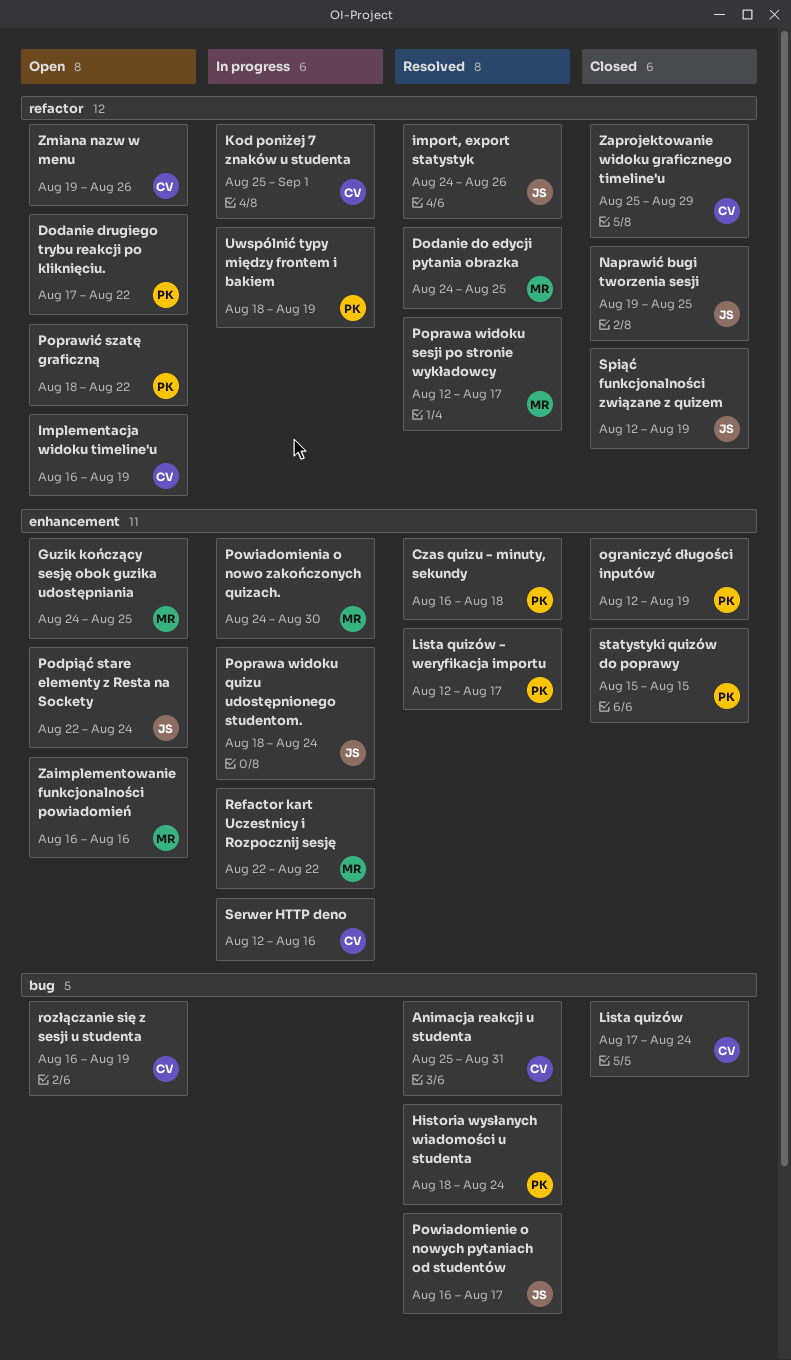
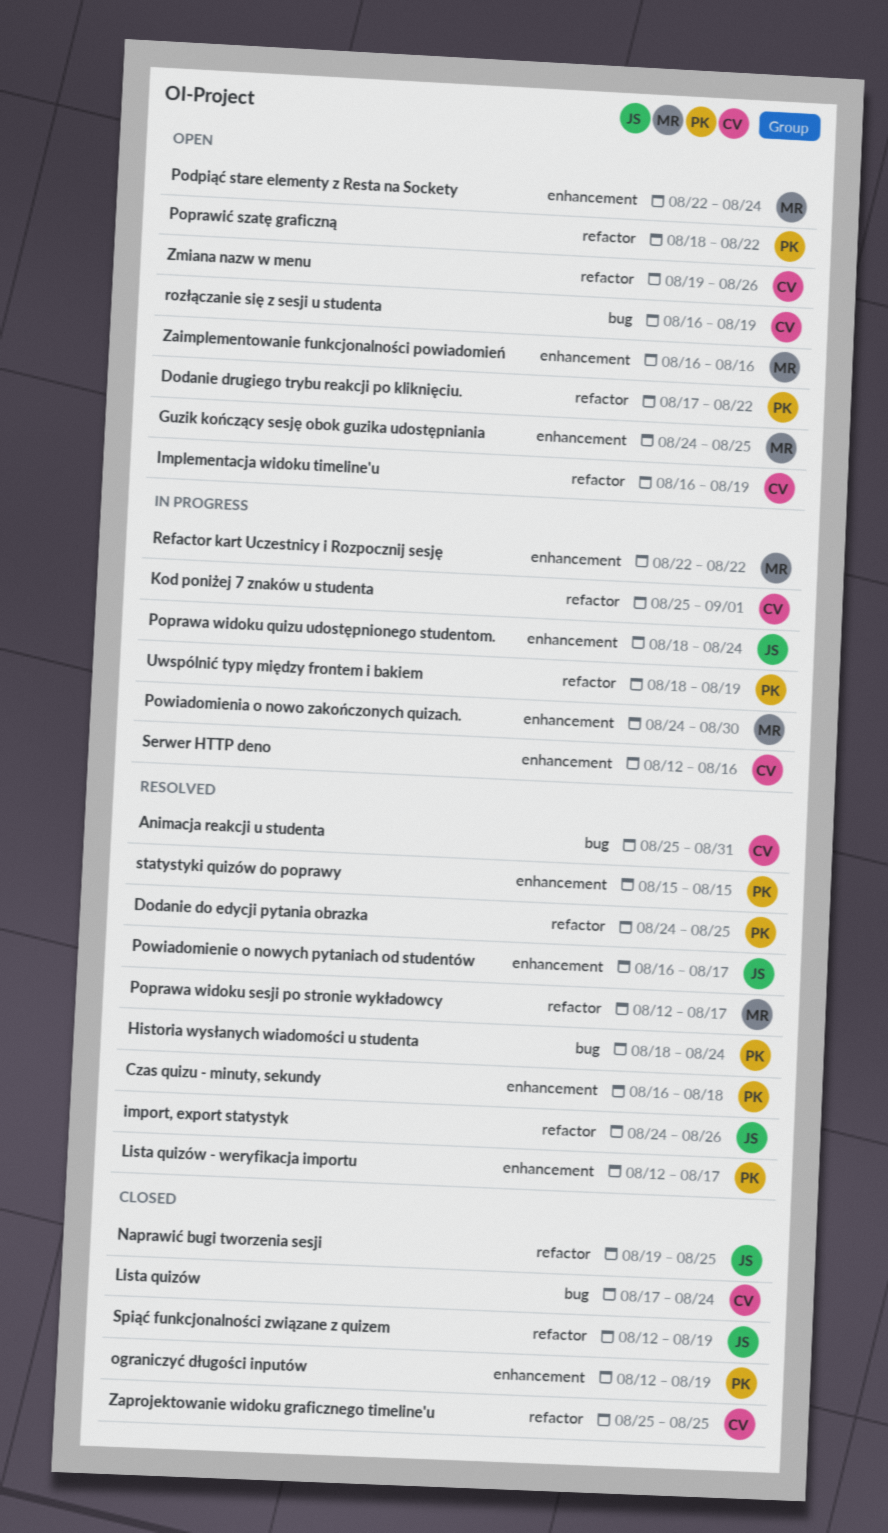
Dodanie do edycji pytania obrazka, owner: MR -> PK
Podpiąć stare elementy z Resta na Sockety, owner: JS -> MR
Powiadomienie o nowych pytaniach od studentów, label: bug -> enhancement
statystyki quizów do poprawy, status: Closed -> Resolved
Zaprojektowanie widoku graficznego timeline'u, due: Aug 29 -> Aug 25

